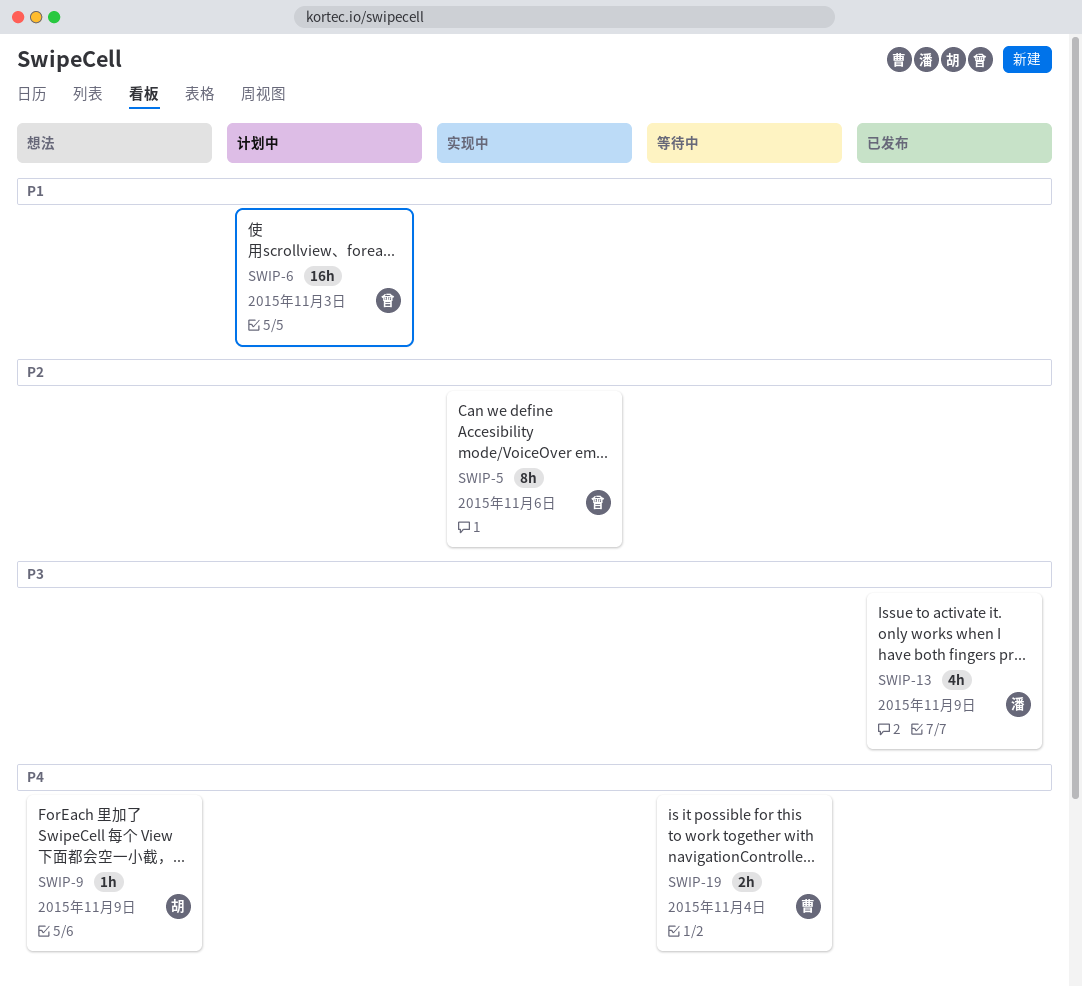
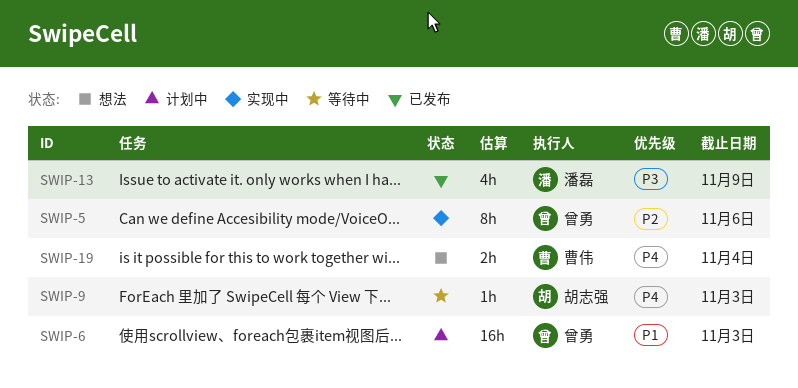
SWIP-9, status: 想法 -> 等待中
SWIP-9, due: Nov 9 -> Nov 3
SWIP-19, status: 等待中 -> 想法

